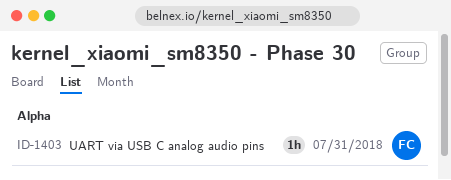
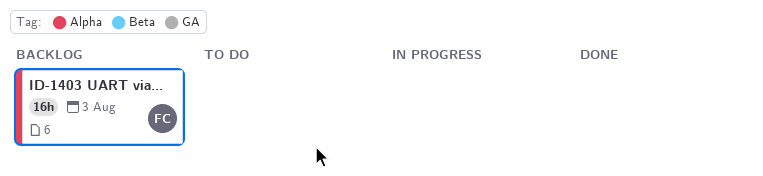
ID-1403, estimate: 1h -> 16h
ID-1403, due: Jul 31 -> Aug 3

